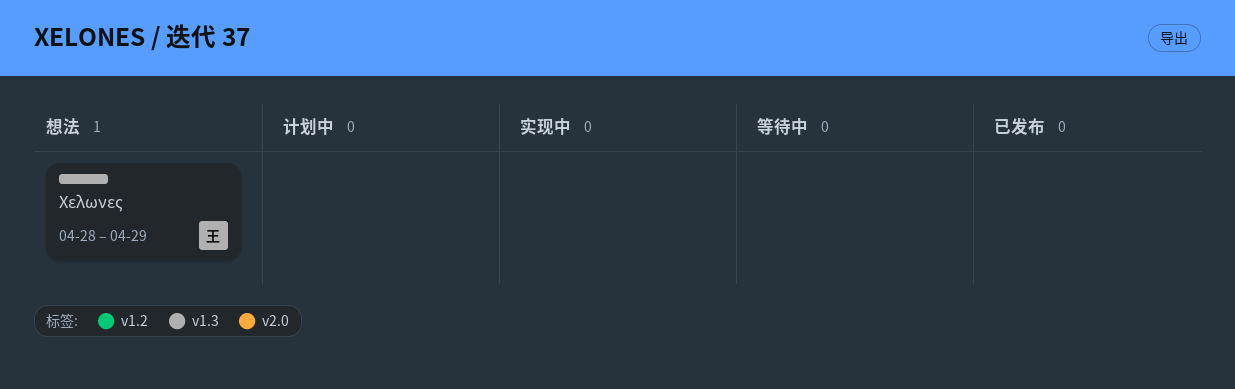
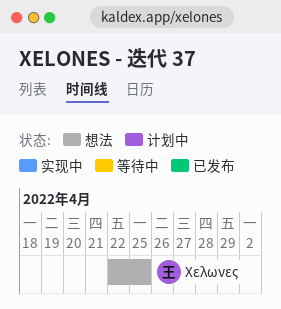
Χελωνες, start: Apr 28 -> Apr 22
Χελωνες, due: Apr 29 -> Apr 25

